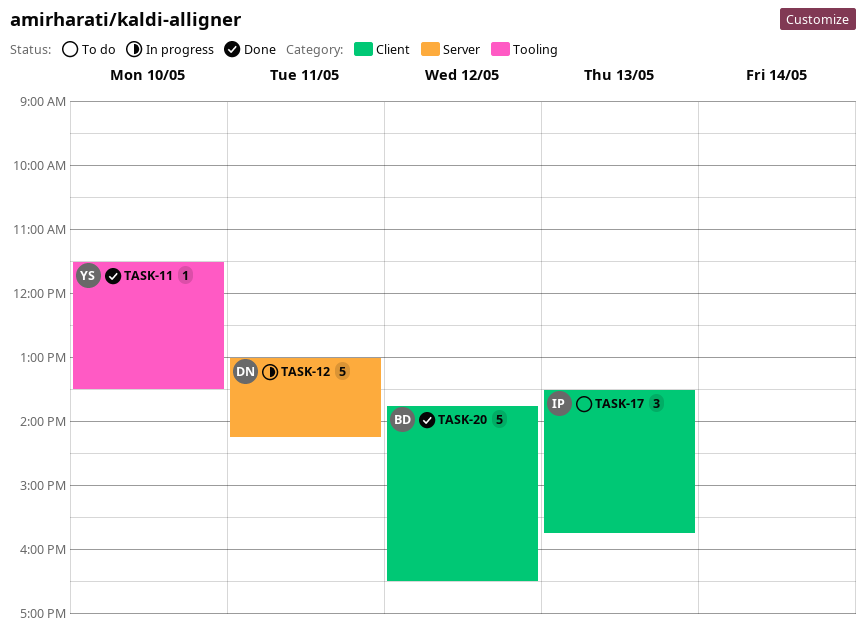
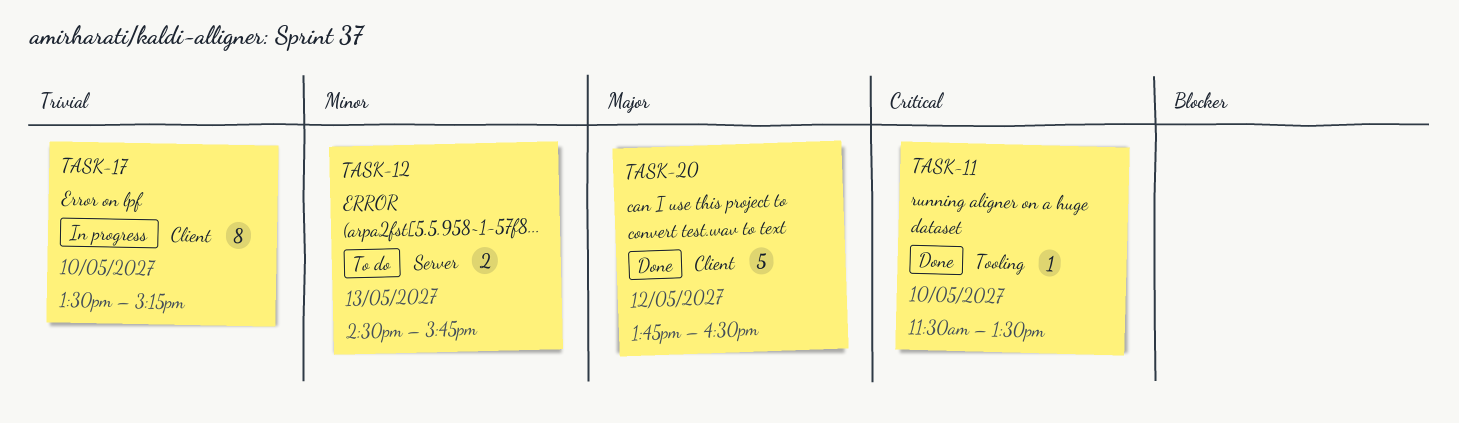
TASK-12, status: In progress -> To do
TASK-12, estimate: 5 -> 2
TASK-12, day: May 11 -> May 13
TASK-12, begins: 13:00 -> 14:30
TASK-12, ends: 14:15 -> 15:45
TASK-17, status: To do -> In progress
TASK-17, estimate: 3 -> 8
TASK-17, day: May 13 -> May 10
TASK-17, ends: 15:45 -> 15:15

